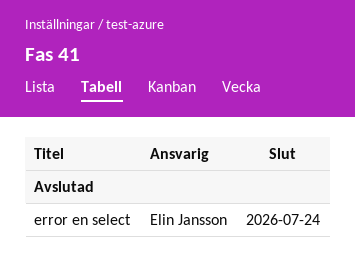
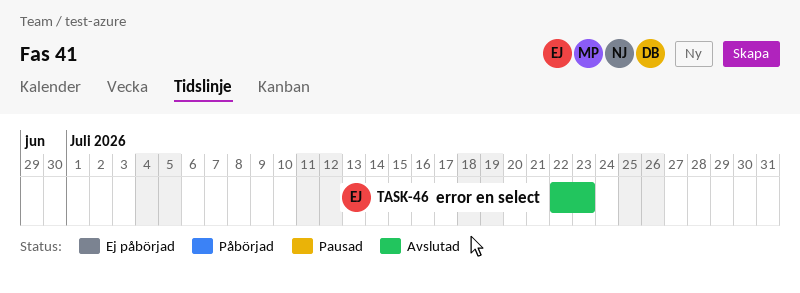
error en select, due: Jul 24 -> Jul 23

